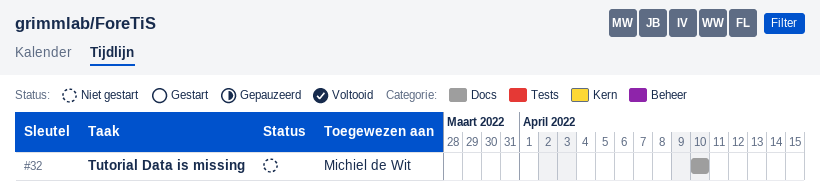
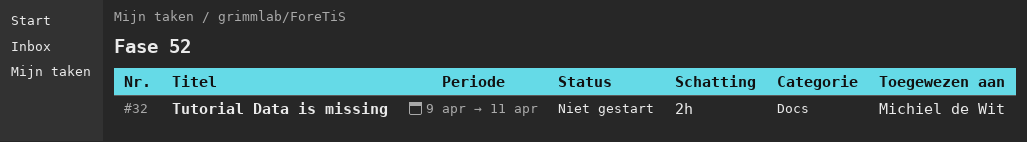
#32, start: Apr 10 -> Apr 9
#32, due: Apr 10 -> Apr 11

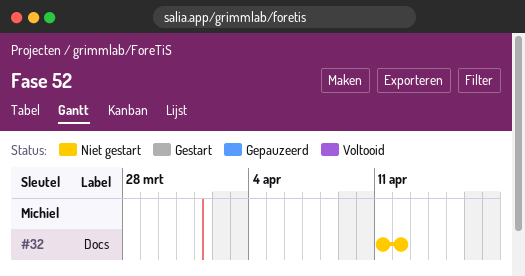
#32, start: Apr 9 -> Apr 11
#32, due: Apr 11 -> Apr 12

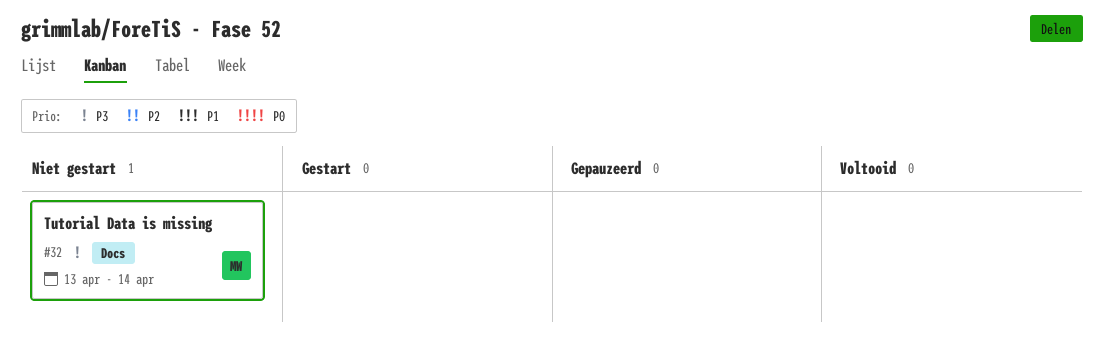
#32, start: Apr 11 -> Apr 13
#32, due: Apr 12 -> Apr 14

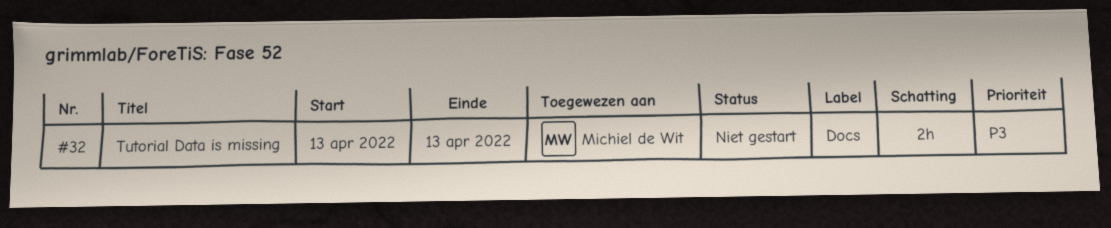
#32, due: Apr 14 -> Apr 13

